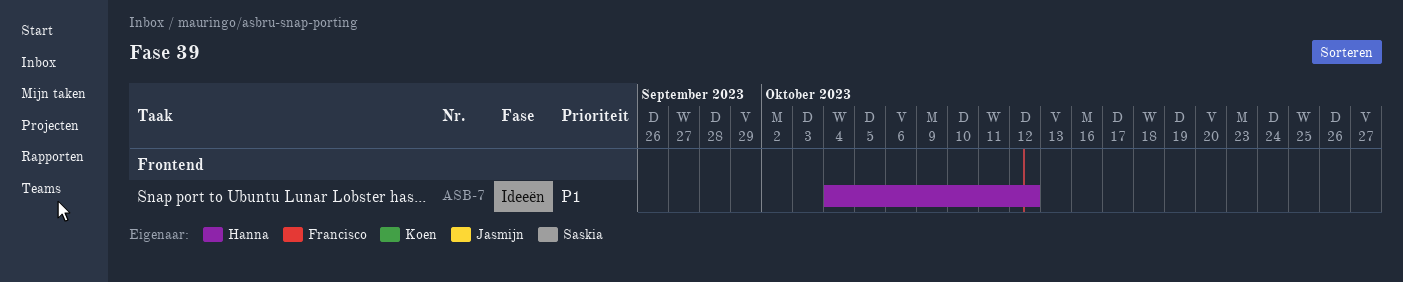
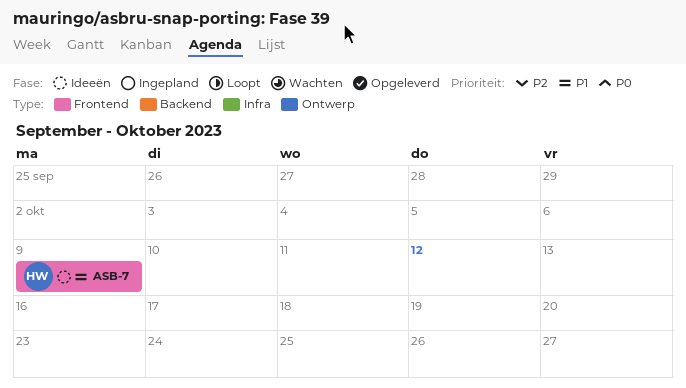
ASB-7, start: Oct 4 -> Oct 9
ASB-7, due: Oct 12 -> Oct 9

